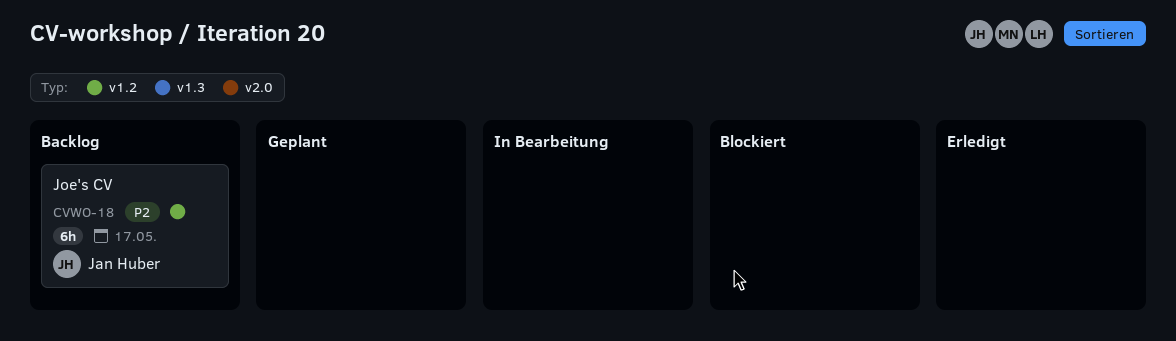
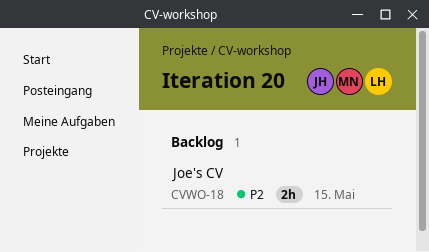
CVWO-18, estimate: 6h -> 2h
CVWO-18, due: May 17 -> May 15

